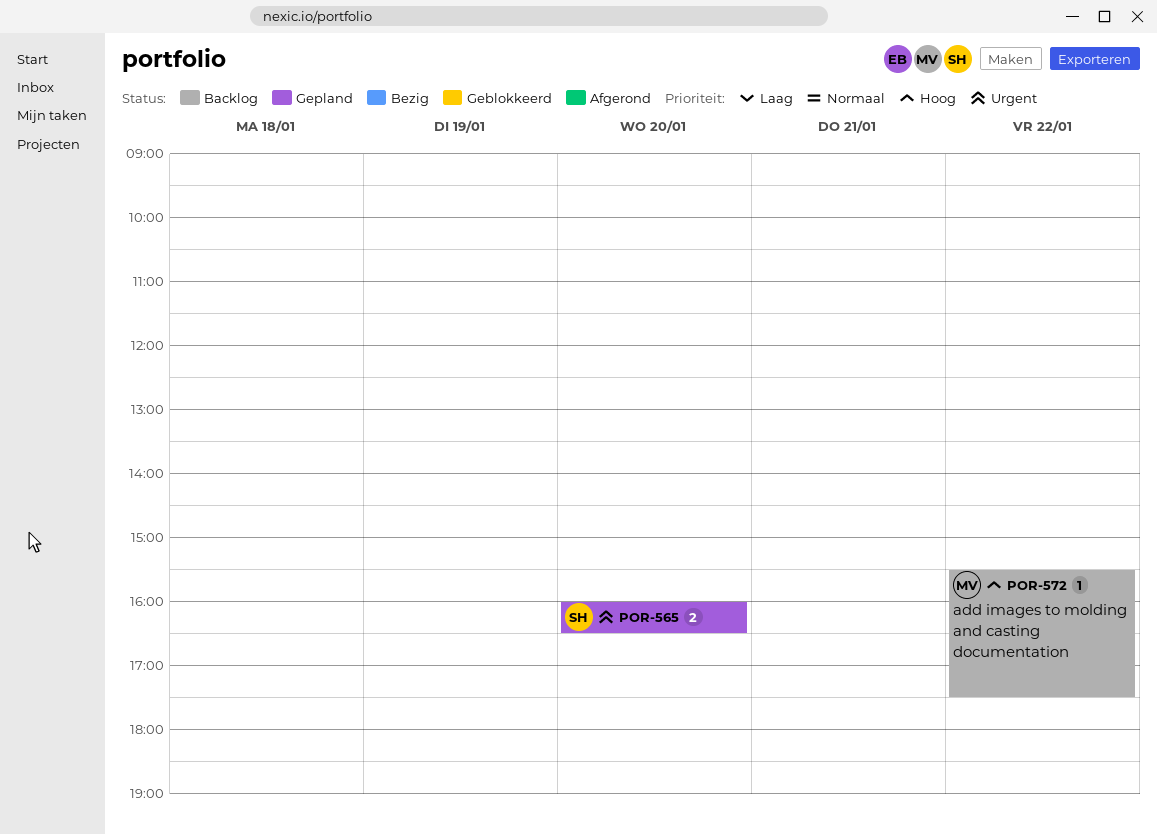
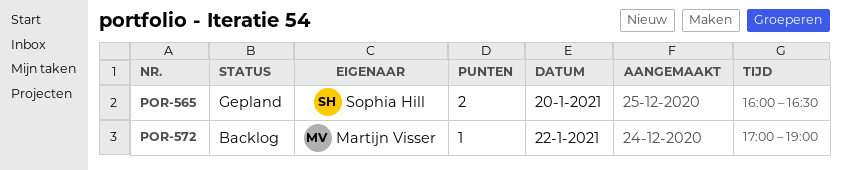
POR-572, begins: 15:30 -> 17:00
POR-572, ends: 17:30 -> 19:00

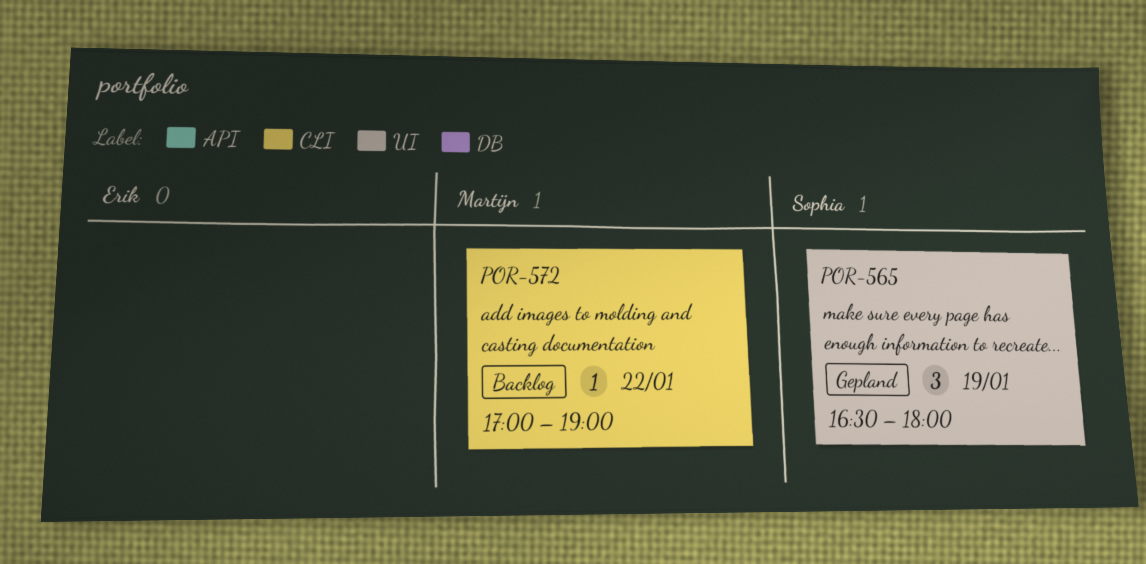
POR-565, estimate: 2 -> 3
POR-565, day: Jan 20 -> Jan 19
POR-565, begins: 16:00 -> 16:30
POR-565, ends: 16:30 -> 18:00

